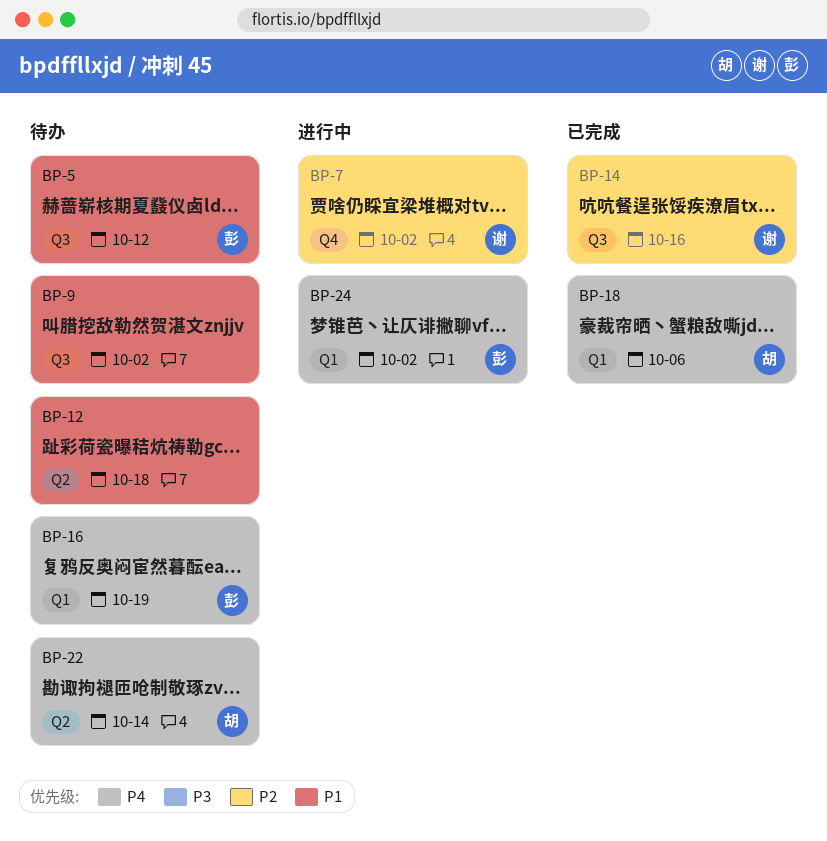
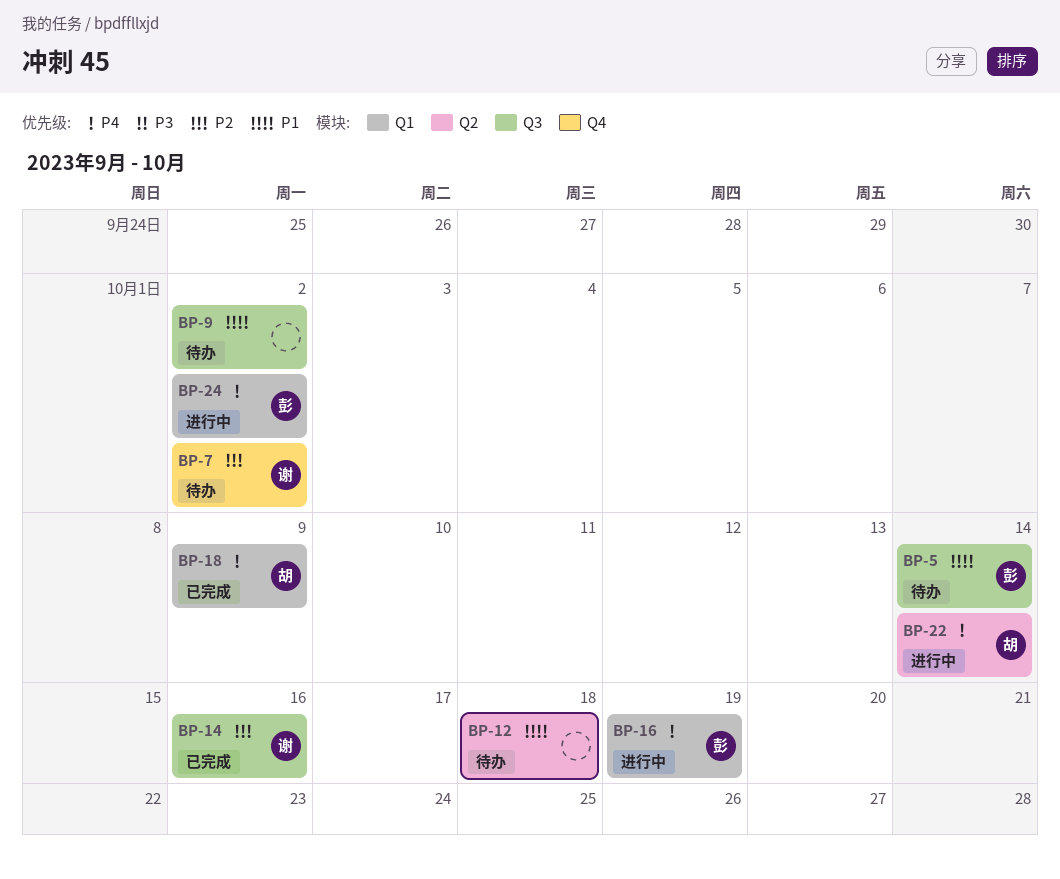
BP-5, due: Oct 12 -> Oct 14
BP-7, status: 进行中 -> 待办
BP-16, status: 待办 -> 进行中
BP-18, due: Oct 6 -> Oct 9
BP-22, status: 待办 -> 进行中

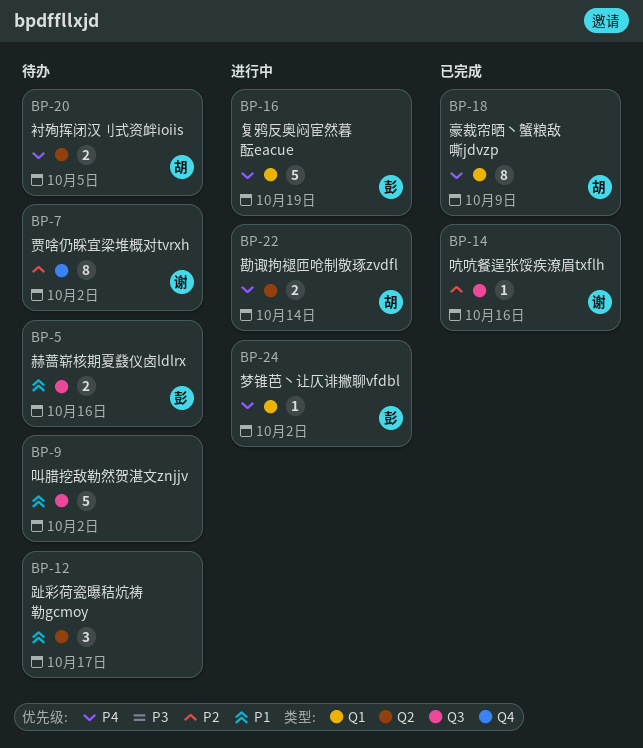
BP-5, due: Oct 14 -> Oct 16
BP-12, due: Oct 18 -> Oct 17
BP-20: none -> present

